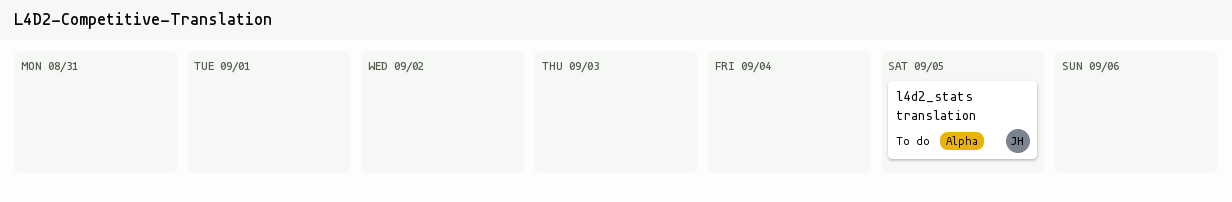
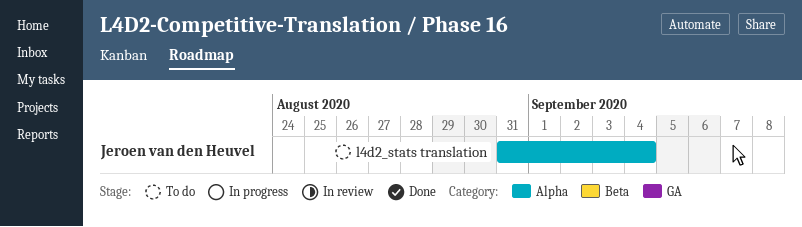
l4d2_stats translation, due: Sep 5 -> Sep 4

